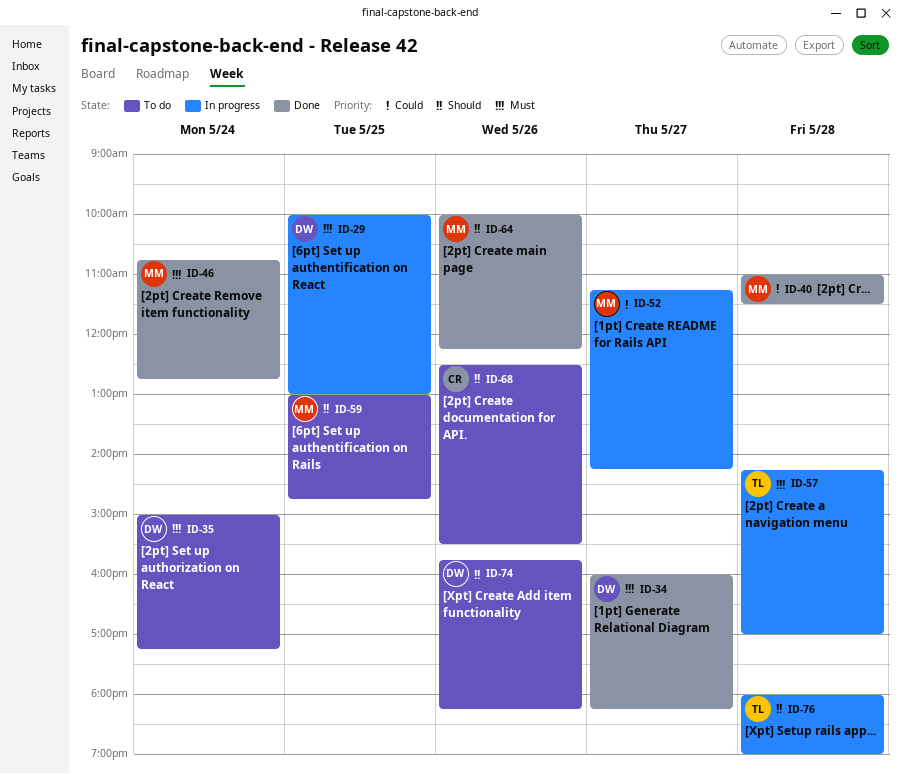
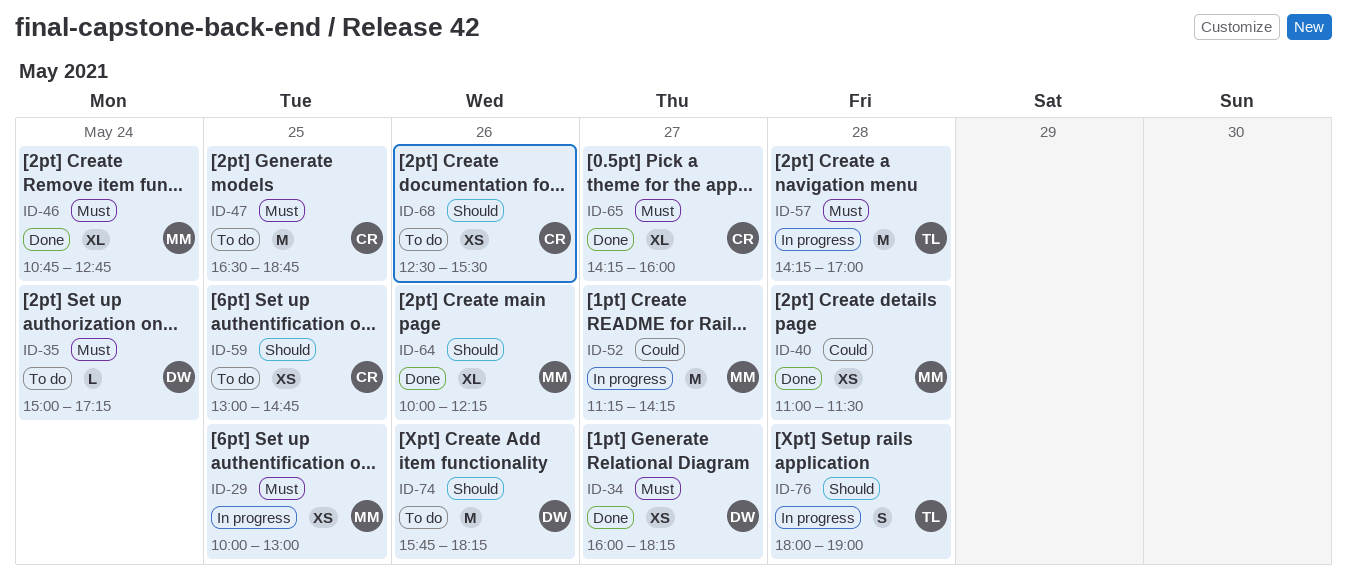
ID-29, owner: DW -> MM
ID-47: none -> present
ID-59, owner: MM -> CR
ID-65: none -> present

